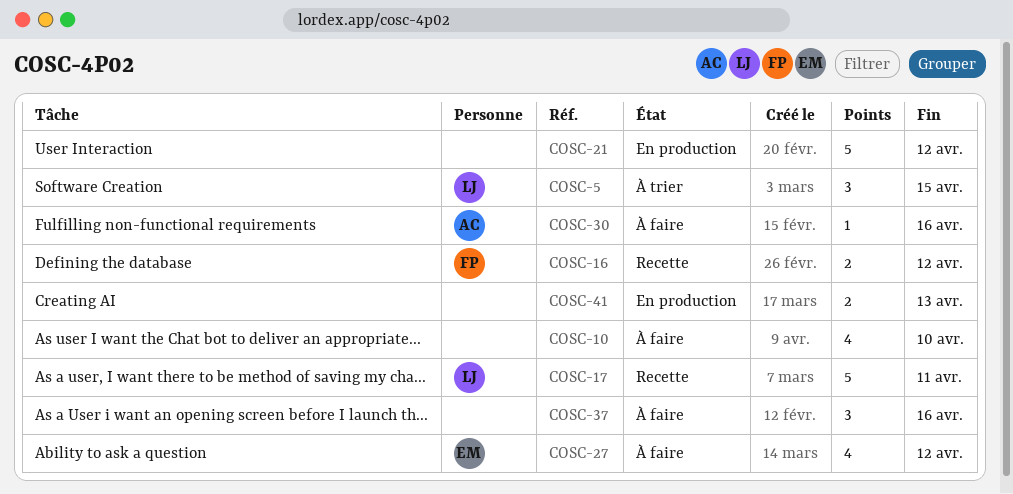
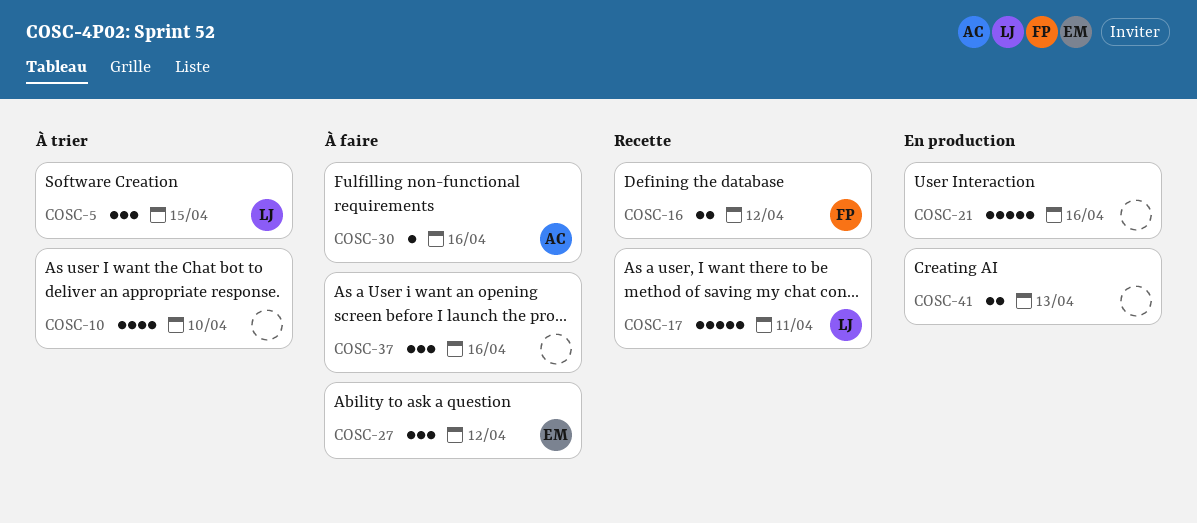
COSC-10, status: À faire -> À trier
COSC-21, due: Apr 12 -> Apr 16
COSC-27, estimate: 4 -> 3

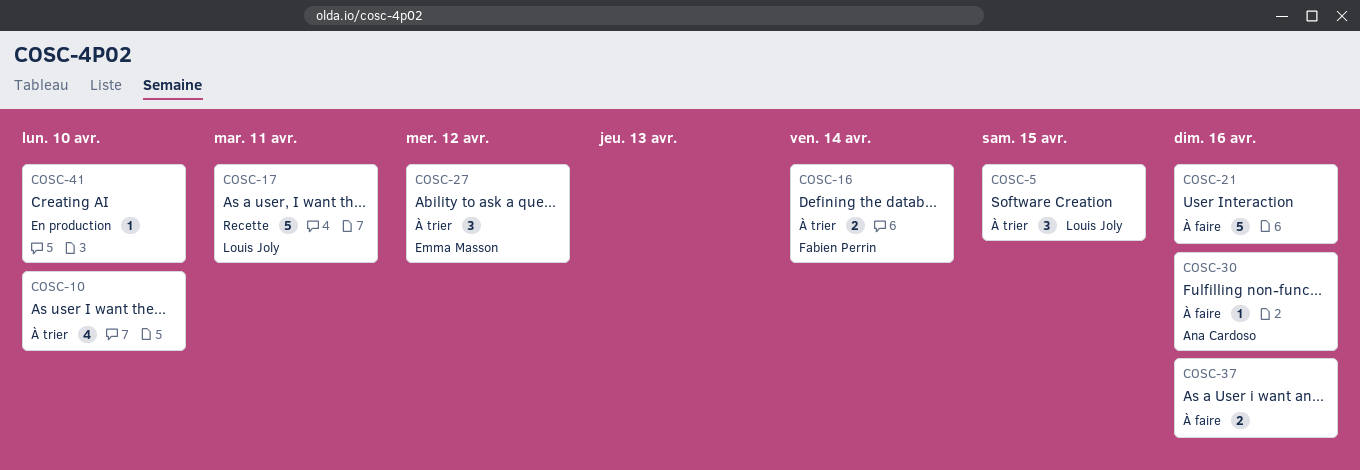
COSC-16, status: Recette -> À trier
COSC-16, due: Apr 12 -> Apr 14
COSC-21, status: En production -> À faire
COSC-27, status: À faire -> À trier
COSC-37, estimate: 3 -> 2
COSC-41, estimate: 2 -> 1
COSC-41, due: Apr 13 -> Apr 10

